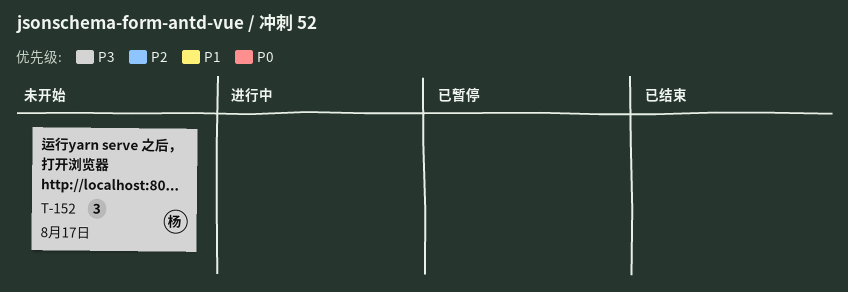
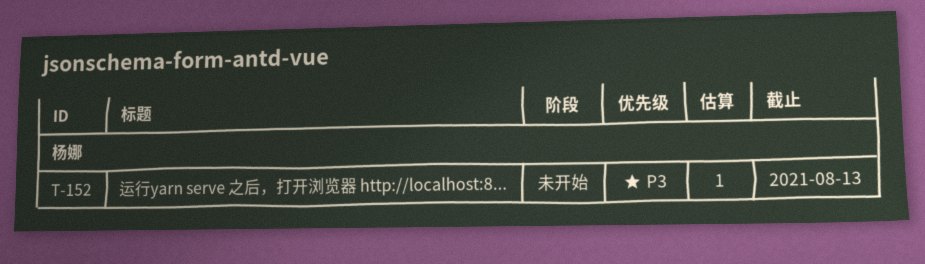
T-152, estimate: 3 -> 1
T-152, due: Aug 17 -> Aug 13

